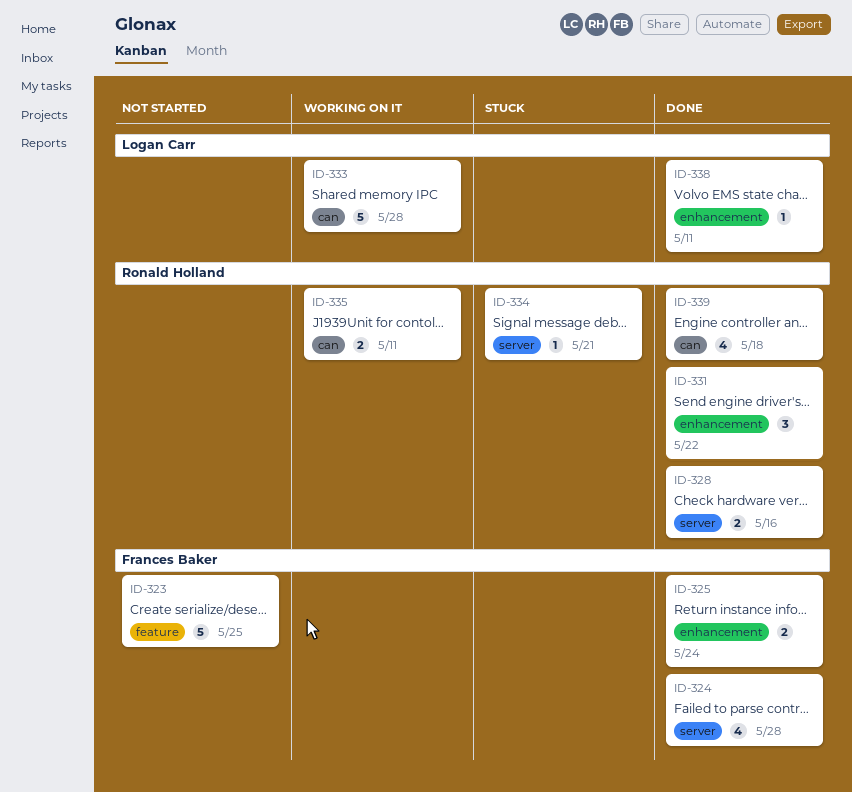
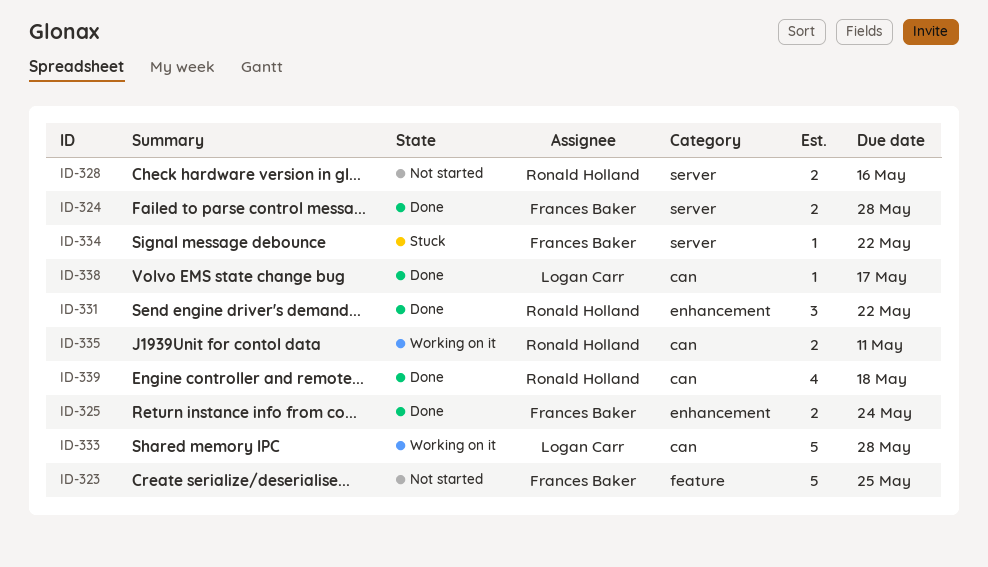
ID-324, estimate: 4 -> 2
ID-328, status: Done -> Not started
ID-334, owner: Ronald Holland -> Frances Baker
ID-334, due: May 21 -> May 22
ID-338, label: enhancement -> can
ID-338, due: May 11 -> May 17

